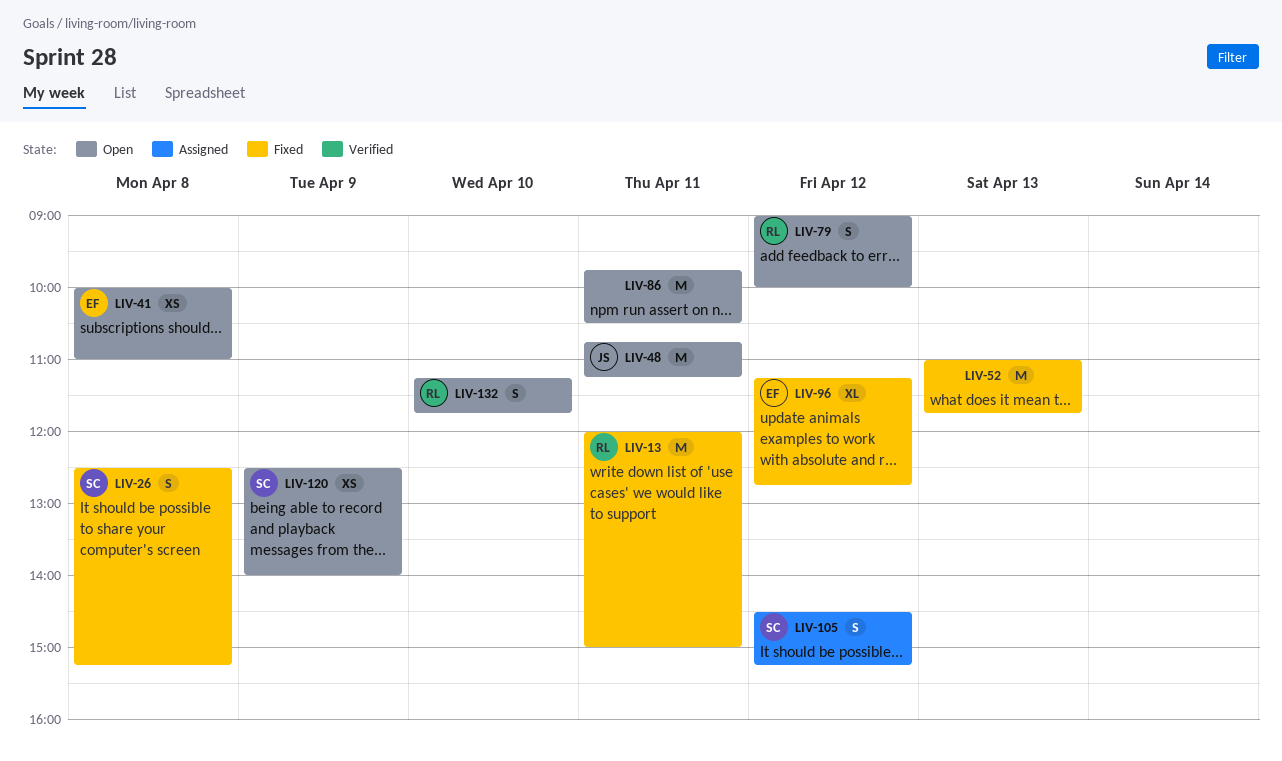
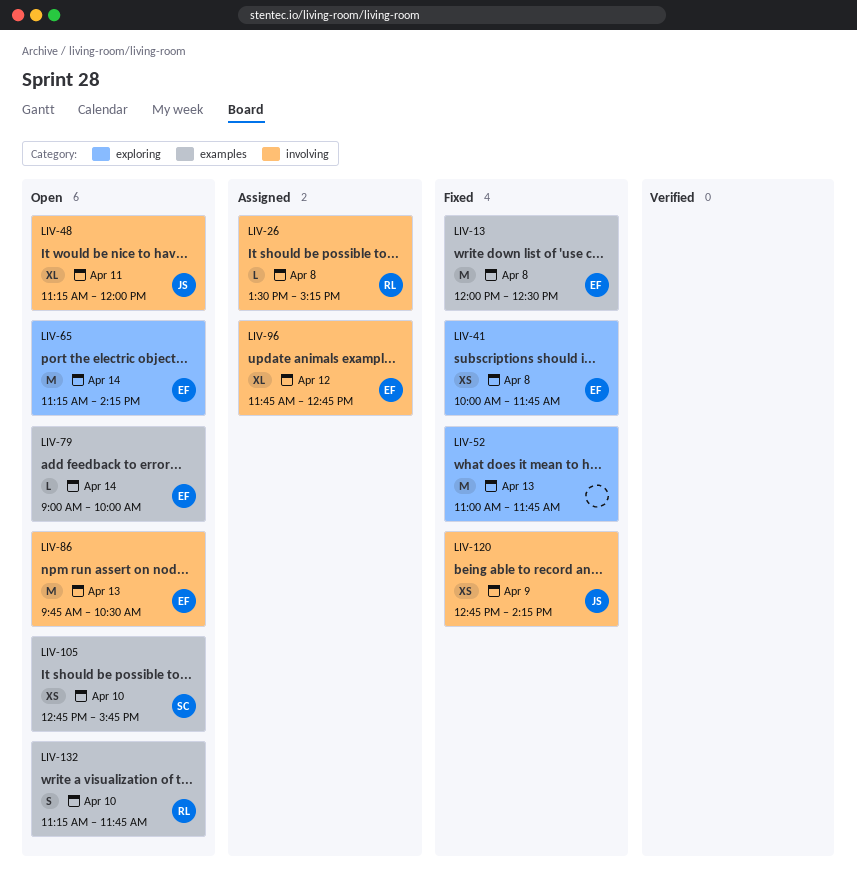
LIV-13, owner: RL -> EF
LIV-13, day: Apr 11 -> Apr 8
LIV-13, ends: 15:00 -> 12:30
LIV-26, status: Fixed -> Assigned
LIV-26, owner: SC -> RL
LIV-26, estimate: S -> L
LIV-26, begins: 12:30 -> 13:30
LIV-41, status: Open -> Fixed
LIV-41, ends: 11:00 -> 11:45
LIV-48, estimate: M -> XL
LIV-48, begins: 10:45 -> 11:15
LIV-48, ends: 11:15 -> 12:00
LIV-65: none -> present
LIV-79, owner: RL -> EF
LIV-79, estimate: S -> L
LIV-79, day: Apr 12 -> Apr 14
LIV-86, owner: none -> EF
LIV-86, day: Apr 11 -> Apr 13
LIV-96, status: Fixed -> Assigned
LIV-96, begins: 11:15 -> 11:45
LIV-105, status: Assigned -> Open
LIV-105, estimate: S -> XS
LIV-105, day: Apr 12 -> Apr 10
LIV-105, begins: 14:30 -> 12:45
LIV-105, ends: 15:15 -> 15:45
LIV-120, status: Open -> Fixed
LIV-120, owner: SC -> JS
LIV-120, begins: 12:30 -> 12:45
LIV-120, ends: 14:00 -> 14:15

